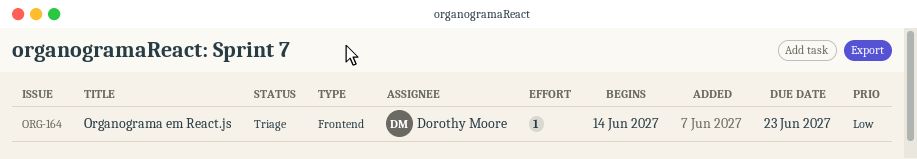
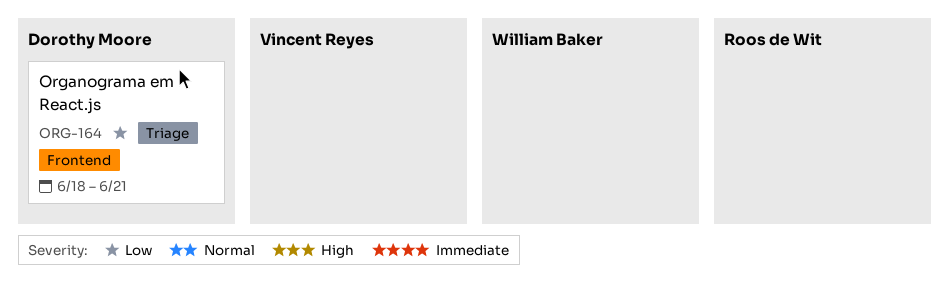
ORG-164, start: Jun 14 -> Jun 18
ORG-164, due: Jun 23 -> Jun 21

